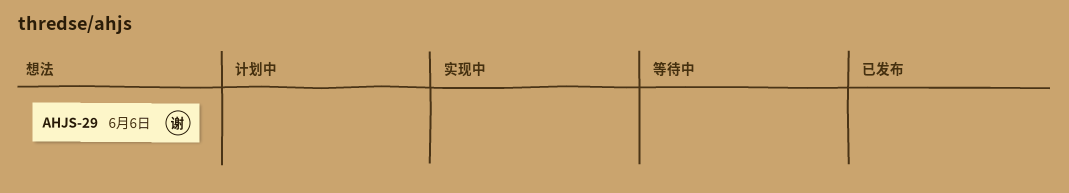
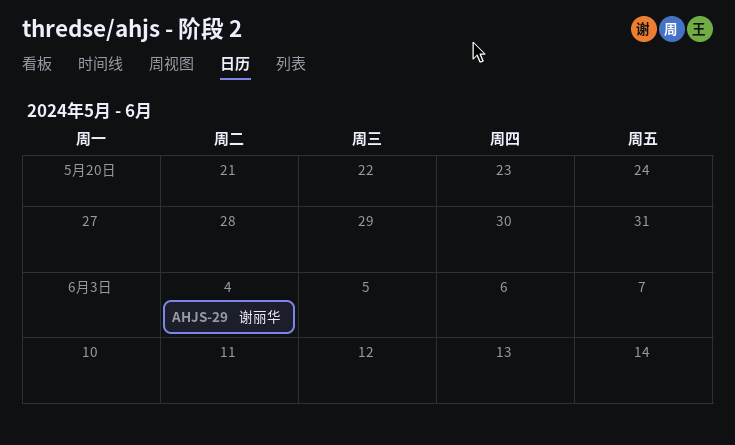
AHJS-29, due: Jun 6 -> Jun 4

